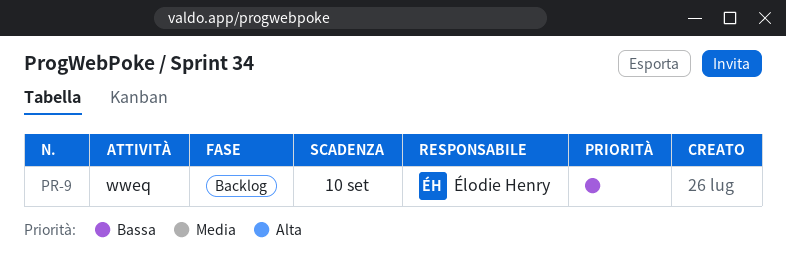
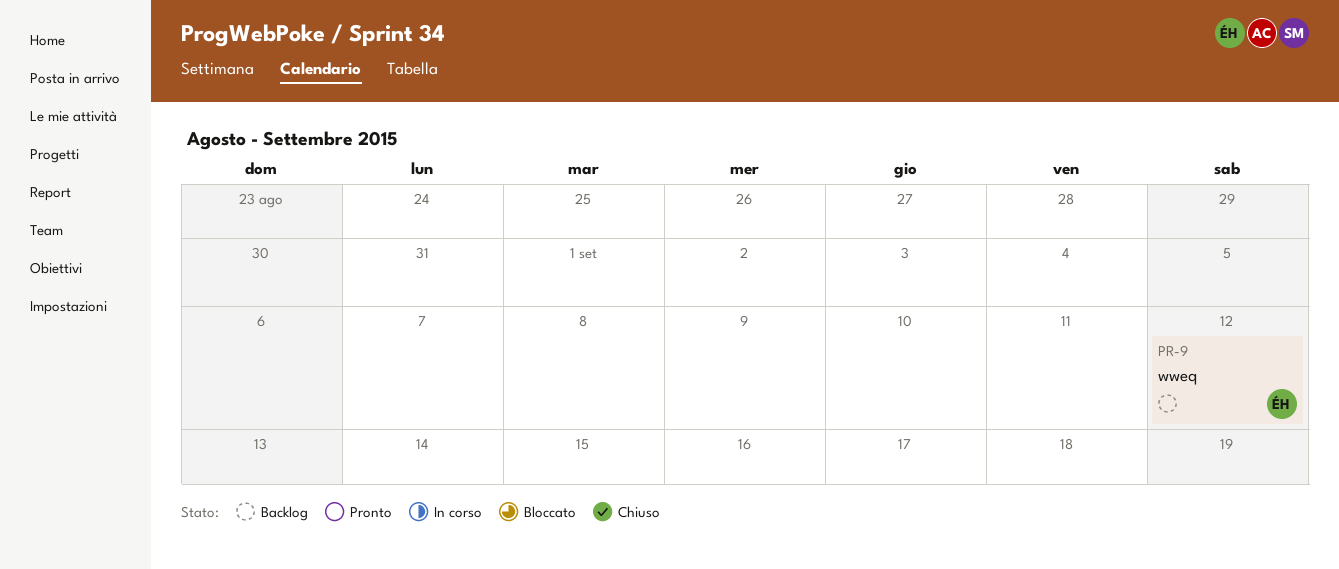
PR-9, due: Sep 10 -> Sep 12

